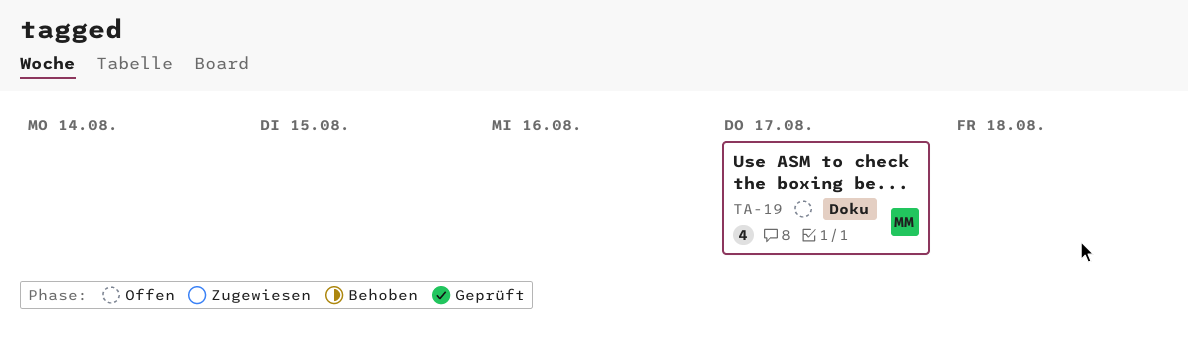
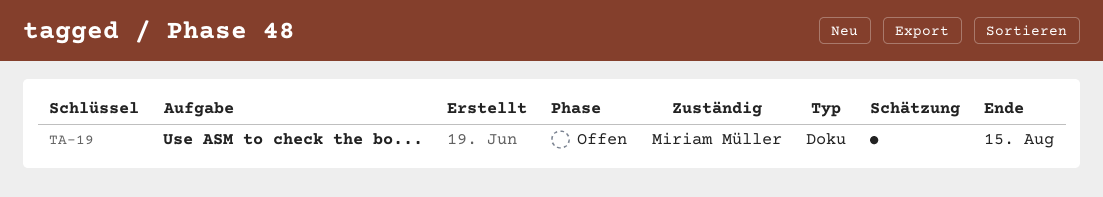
TA-19, estimate: 4 -> 1
TA-19, due: Aug 17 -> Aug 15

